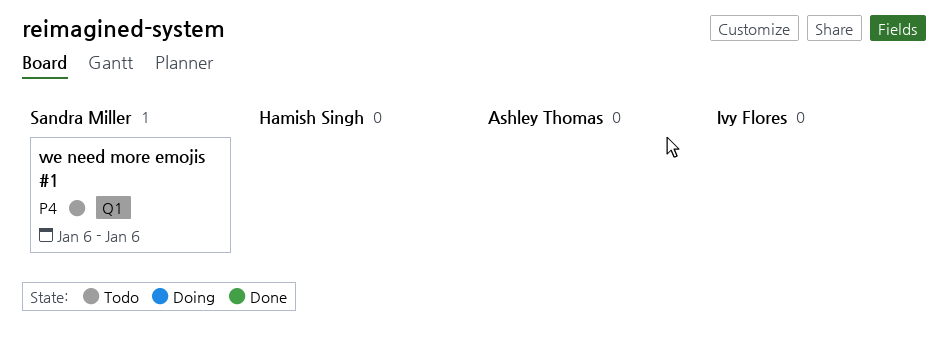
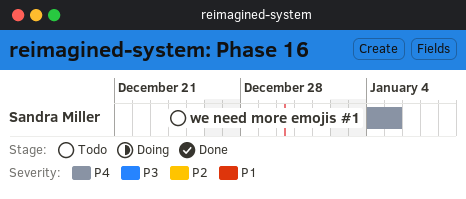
we need more emojis #1, start: Jan 6 -> Jan 4
we need more emojis #1, due: Jan 6 -> Jan 5

